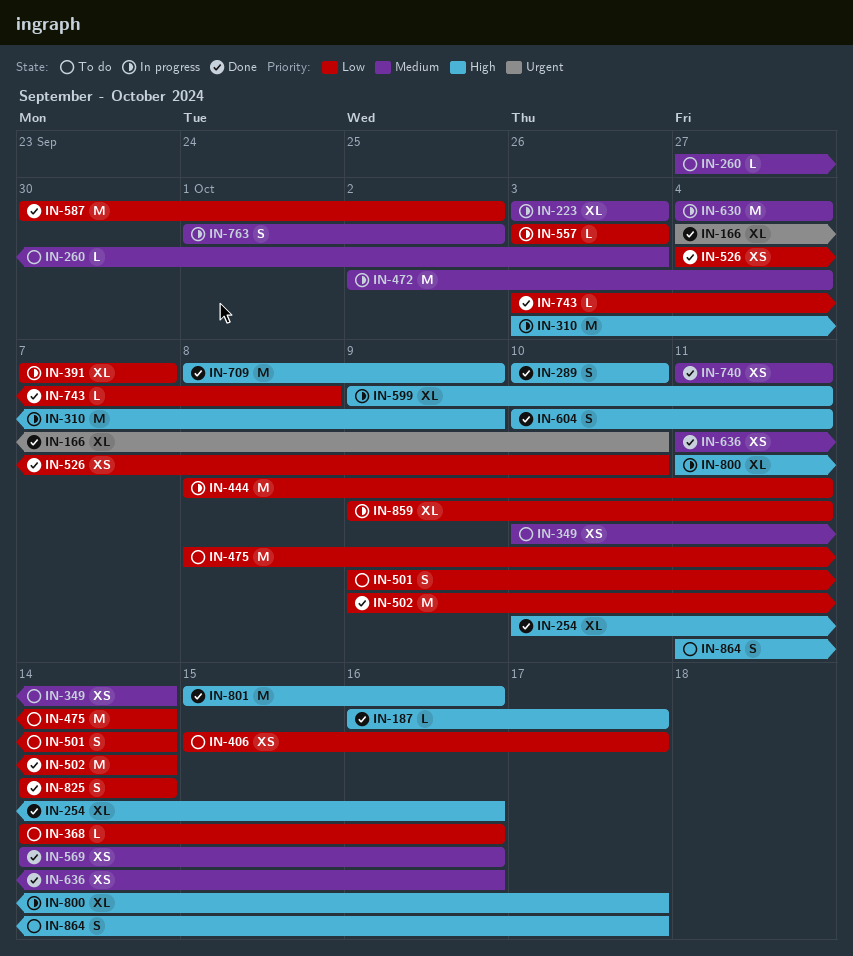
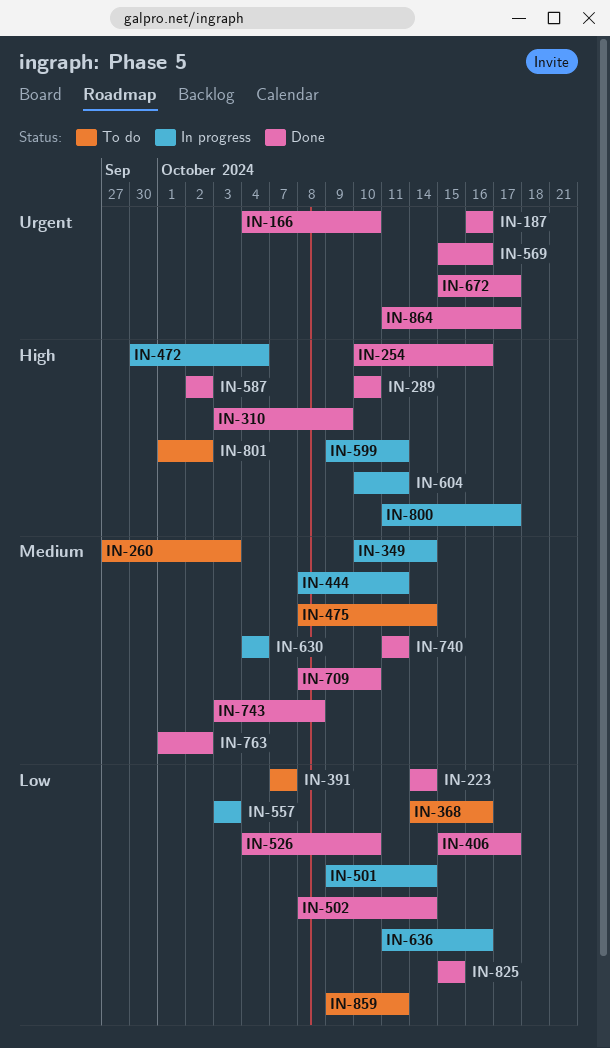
IN-187, priority: High -> Urgent
IN-187, due: Oct 17 -> Oct 16
IN-223, status: In progress -> Done
IN-223, priority: Medium -> Low
IN-223, start: Oct 3 -> Oct 14
IN-223, due: Oct 3 -> Oct 14
IN-310, status: In progress -> Done
IN-349, status: To do -> In progress
IN-391, status: In progress -> To do
IN-406, status: To do -> Done
IN-444, priority: Low -> Medium
IN-472, priority: Medium -> High
IN-472, start: Oct 2 -> Sep 30
IN-475, priority: Low -> Medium
IN-501, status: To do -> In progress
IN-502, start: Oct 9 -> Oct 8
IN-569, priority: Medium -> Urgent
IN-569, start: Oct 14 -> Oct 15
IN-587, priority: Low -> High
IN-587, start: Sep 30 -> Oct 2
IN-604, status: Done -> In progress
IN-636, status: Done -> In progress
IN-636, priority: Medium -> Low
IN-672: none -> present
IN-709, priority: High -> Medium
IN-709, due: Oct 9 -> Oct 10
IN-743, priority: Low -> Medium
IN-763, status: In progress -> Done
IN-801, status: Done -> To do
IN-801, start: Oct 15 -> Oct 1
IN-801, due: Oct 16 -> Oct 2
IN-825, start: Oct 14 -> Oct 15
IN-825, due: Oct 14 -> Oct 15
IN-859, status: In progress -> To do
IN-864, status: To do -> Done
IN-864, priority: High -> Urgent

